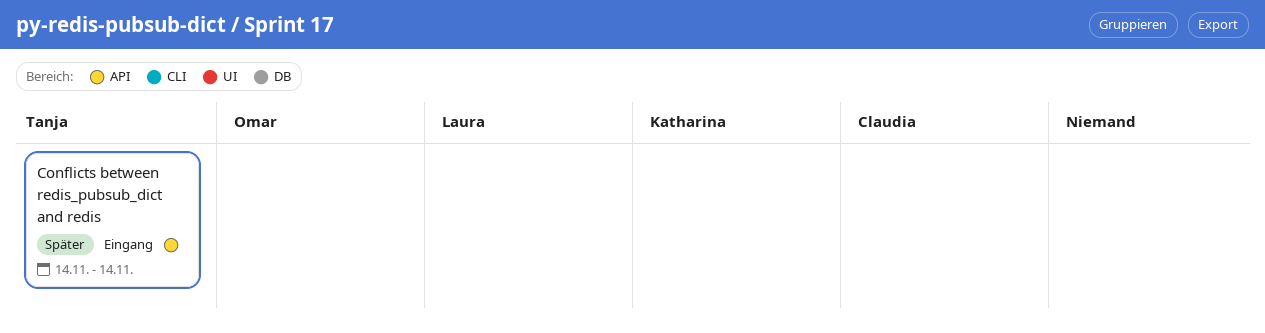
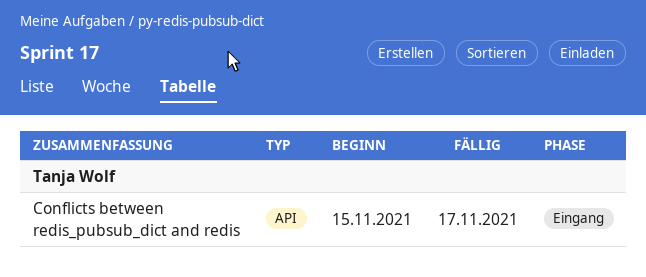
Conflicts between redis_pubsub_dict and redis, start: Nov 14 -> Nov 15
Conflicts between redis_pubsub_dict and redis, due: Nov 14 -> Nov 17

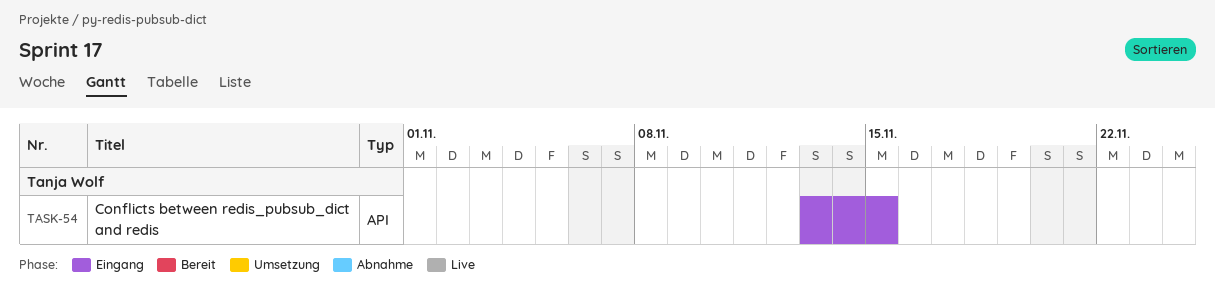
Conflicts between redis_pubsub_dict and redis, start: Nov 15 -> Nov 13
Conflicts between redis_pubsub_dict and redis, due: Nov 17 -> Nov 15

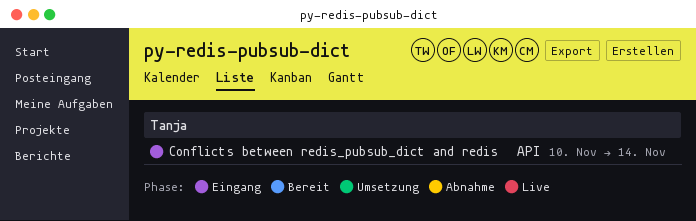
Conflicts between redis_pubsub_dict and redis, start: Nov 13 -> Nov 10
Conflicts between redis_pubsub_dict and redis, due: Nov 15 -> Nov 14

